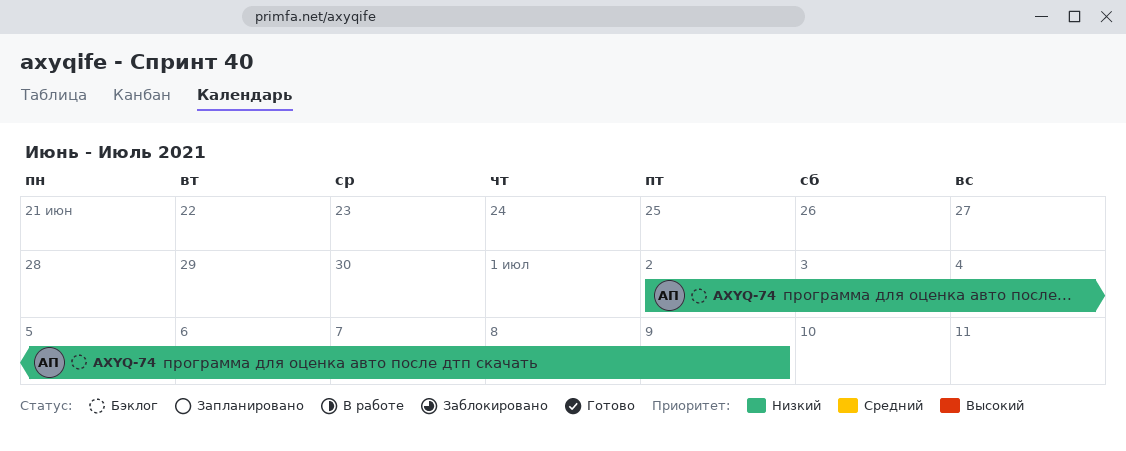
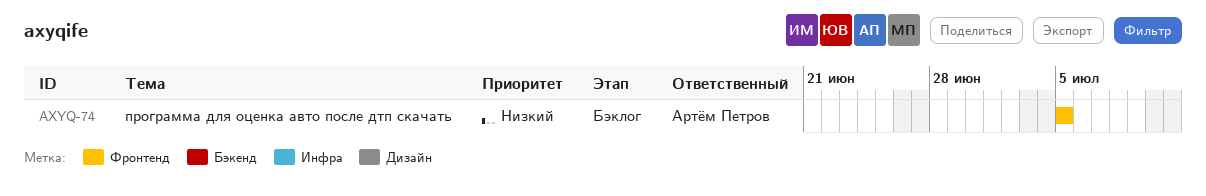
AXYQ-74, start: Jul 2 -> Jul 5
AXYQ-74, due: Jul 9 -> Jul 5

